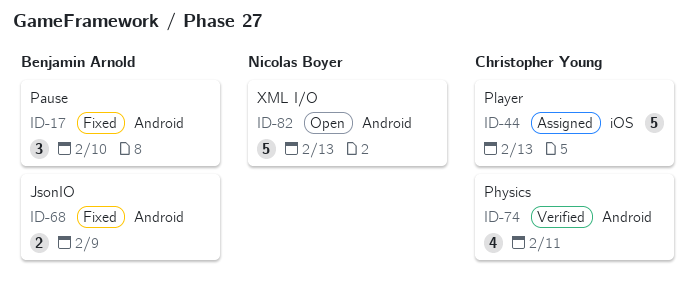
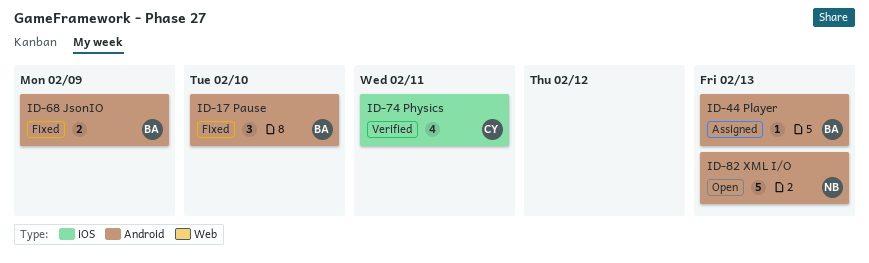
ID-44, owner: Christopher Young -> Benjamin Arnold
ID-44, label: iOS -> Android
ID-44, estimate: 5 -> 1
ID-74, label: Android -> iOS

